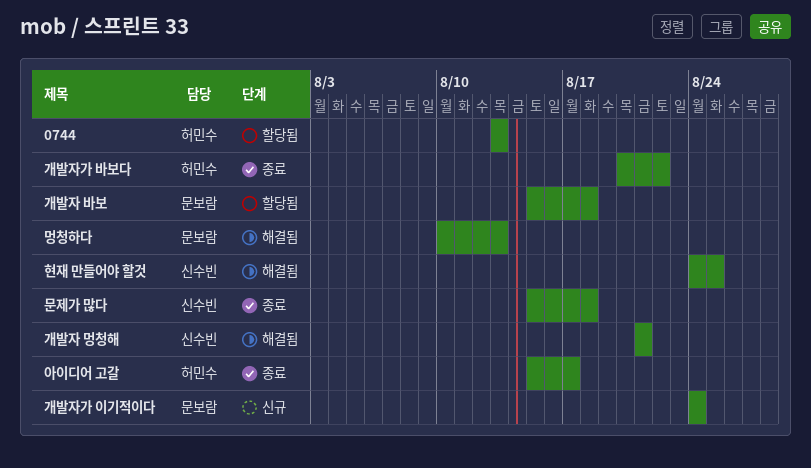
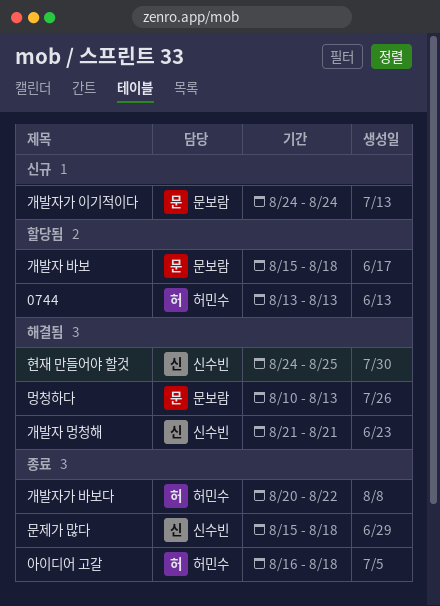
아이디어 고갈, start: Aug 15 -> Aug 16
아이디어 고갈, due: Aug 17 -> Aug 18

